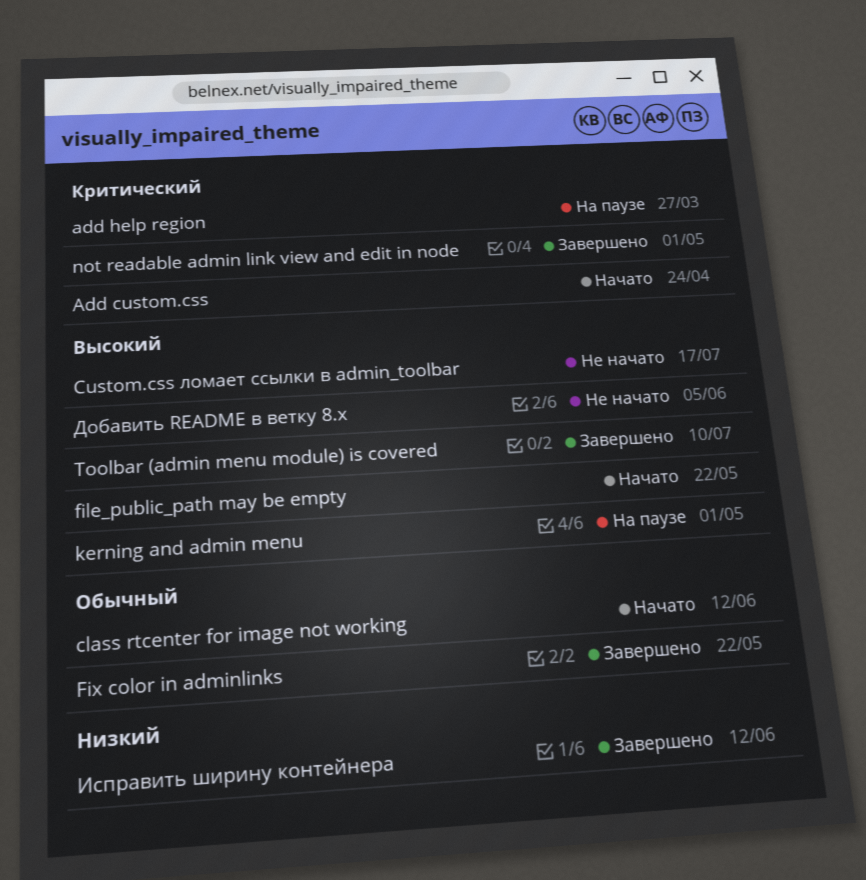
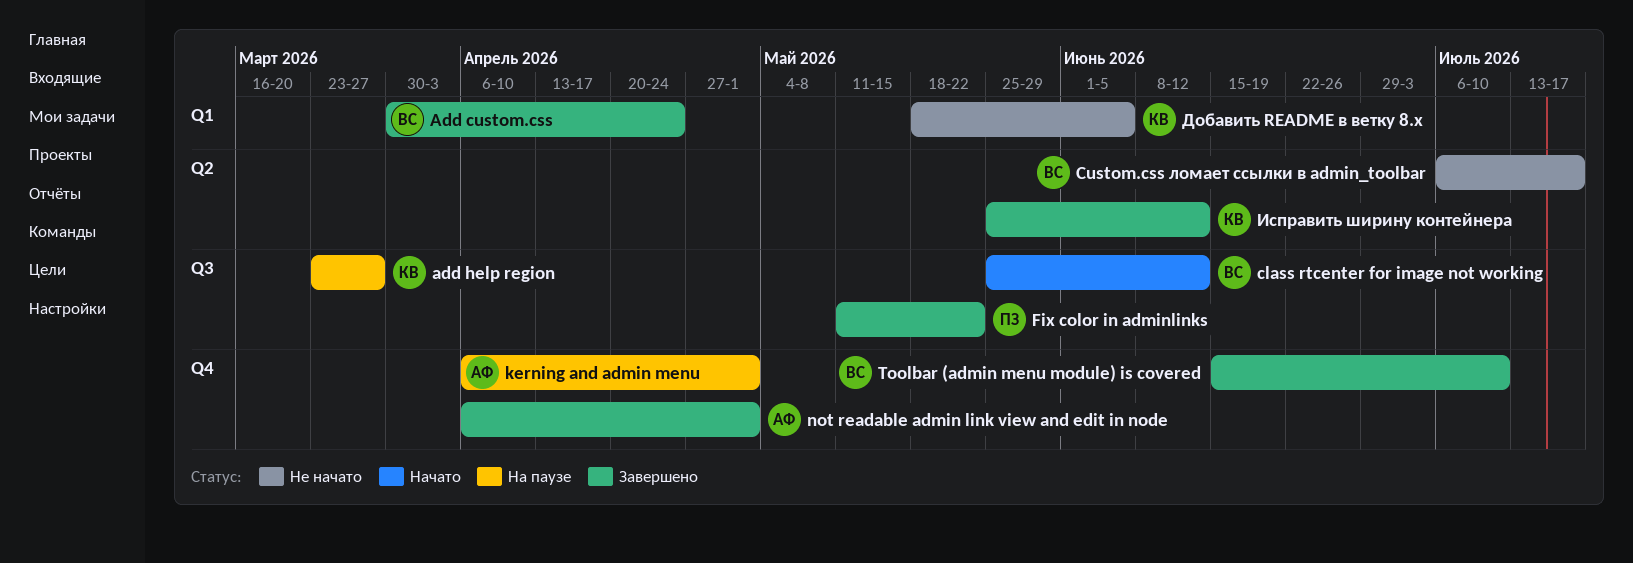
Add custom.css, status: Начато -> Завершено
file_public_path may be empty: present -> none

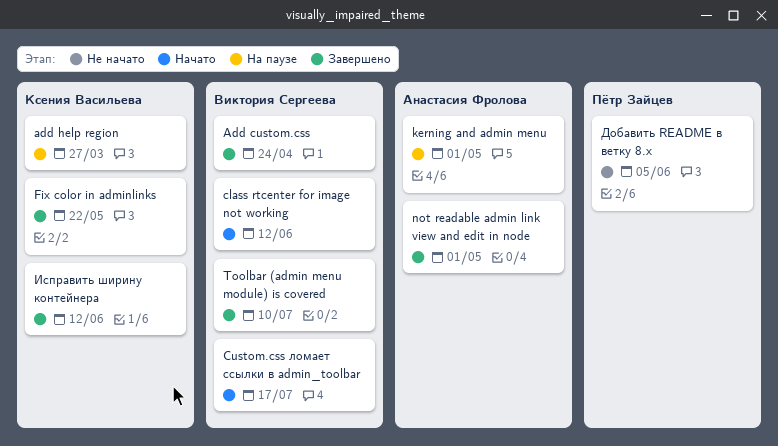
Custom.css ломает ссылки в admin_toolbar, status: Не начато -> Начато
Fix color in adminlinks, owner: Пётр Зайцев -> Ксения Васильева
Добавить README в ветку 8.х, owner: Ксения Васильева -> Пётр Зайцев

